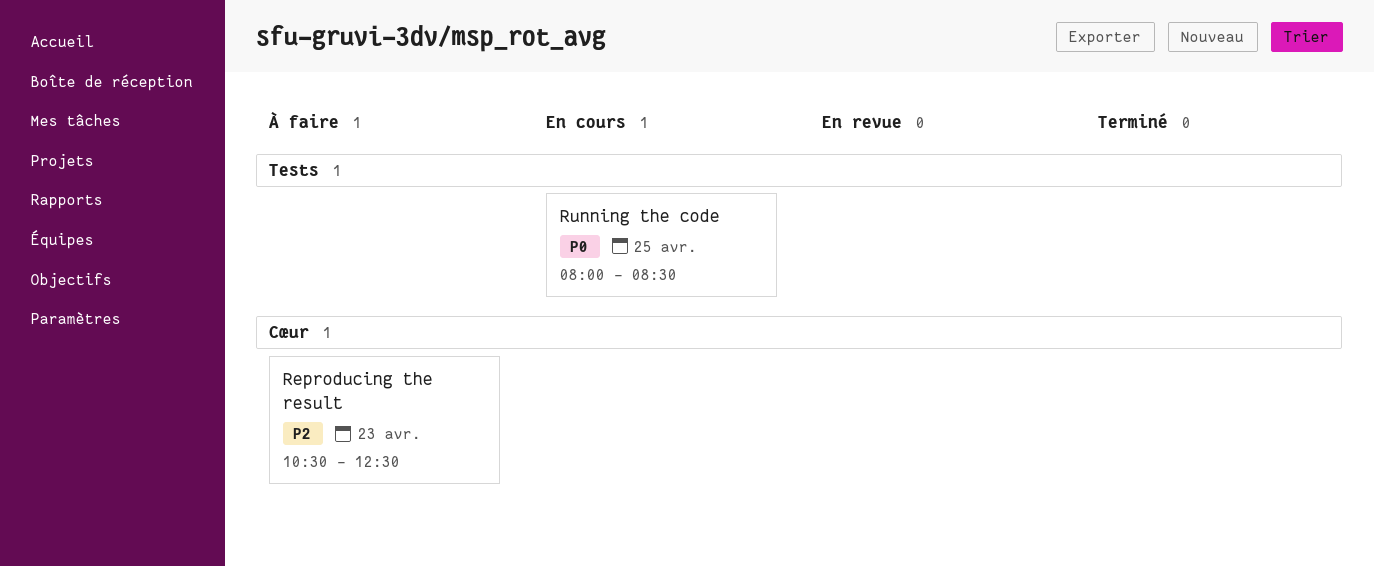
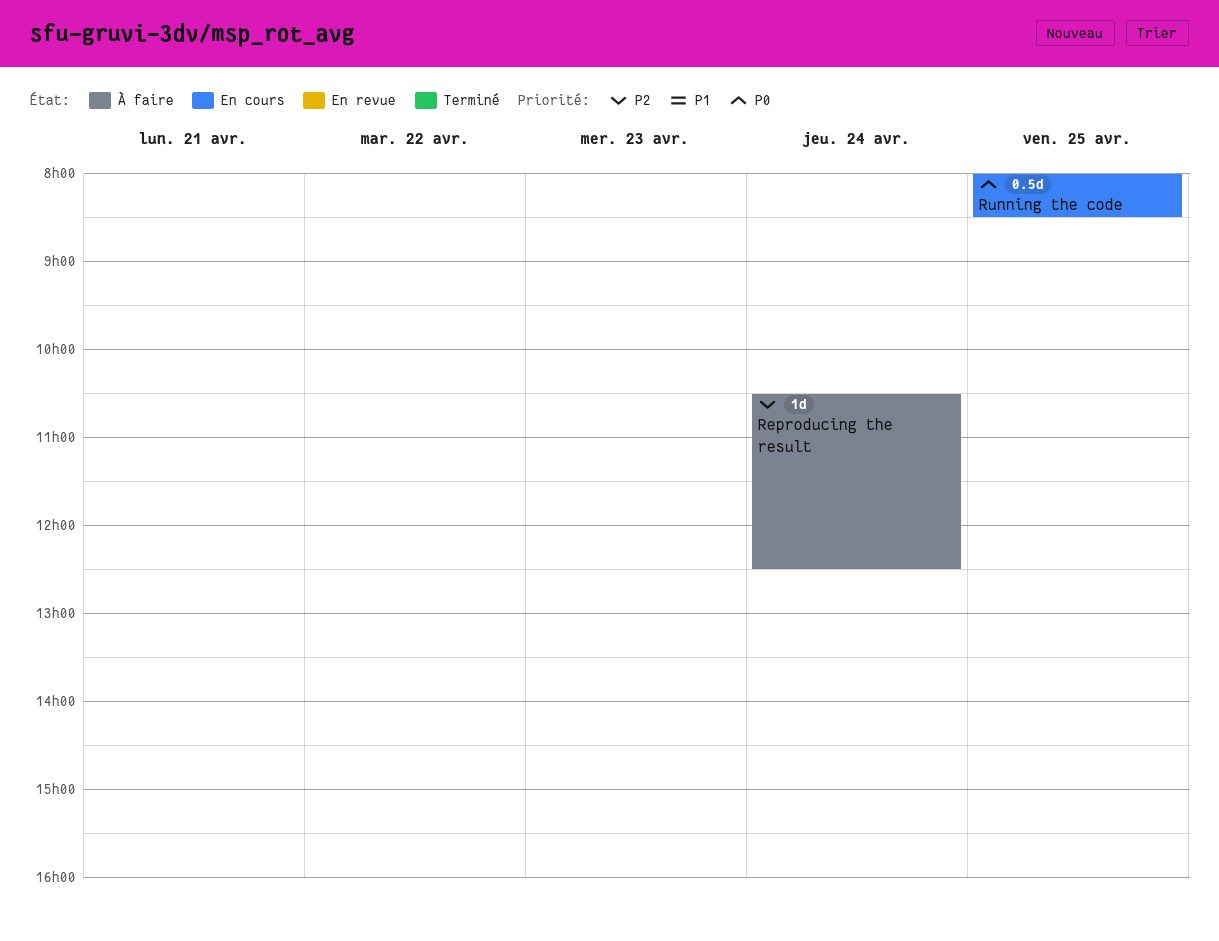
Reproducing the result, day: Apr 23 -> Apr 24

